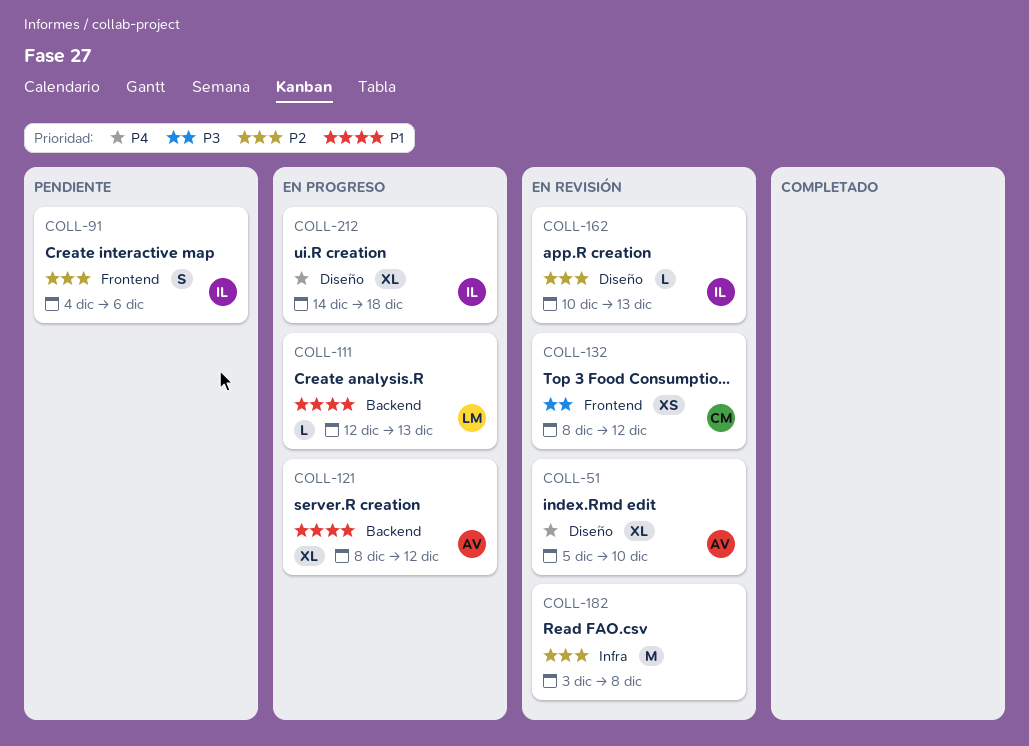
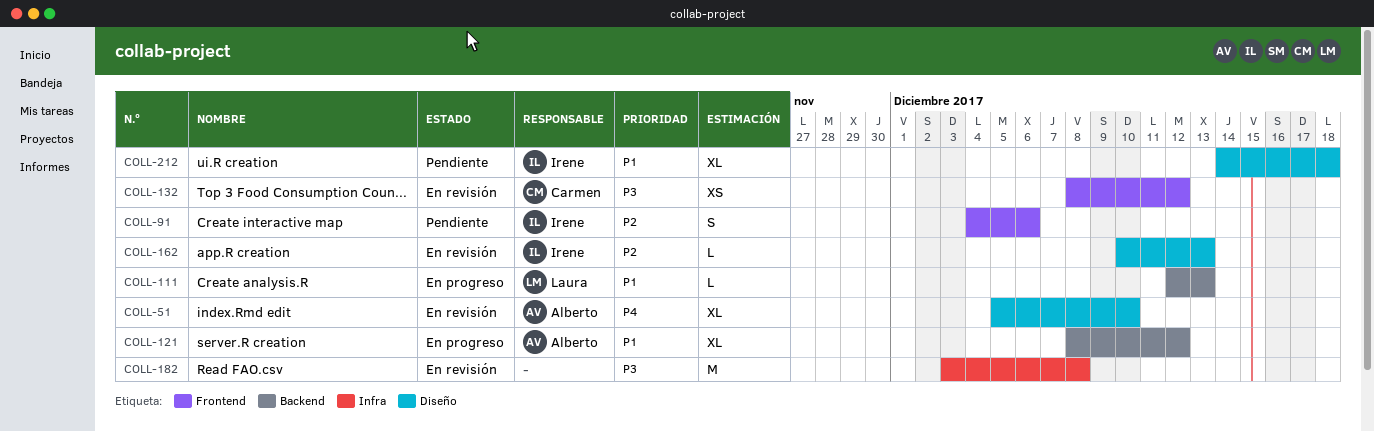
COLL-182, priority: P2 -> P3
COLL-212, status: En progreso -> Pendiente
COLL-212, priority: P4 -> P1

